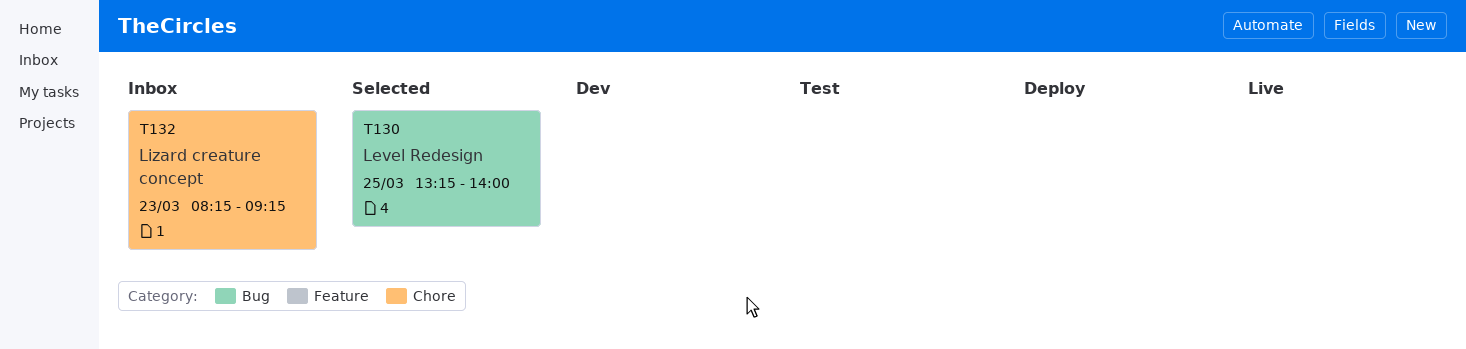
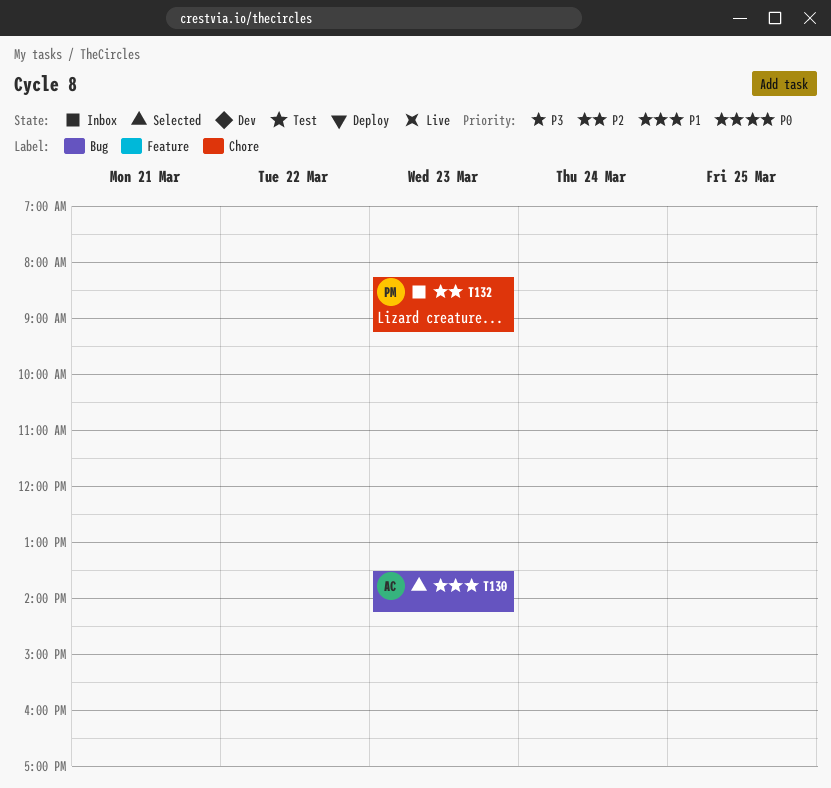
T130, day: Mar 25 -> Mar 23
T130, begins: 13:15 -> 13:30
T130, ends: 14:00 -> 14:15

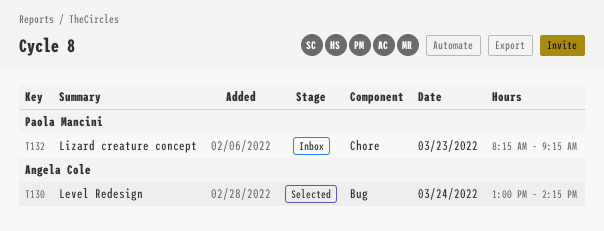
T130, day: Mar 23 -> Mar 24
T130, begins: 13:30 -> 13:00

